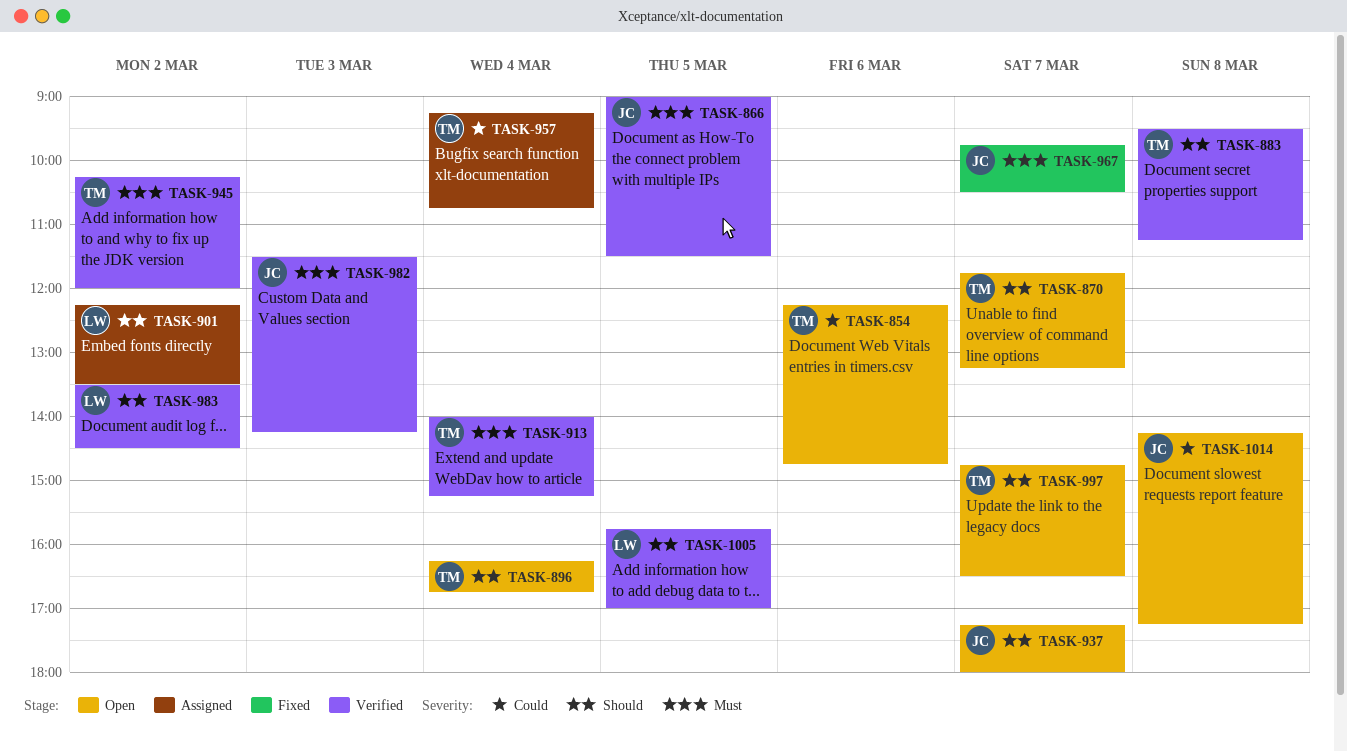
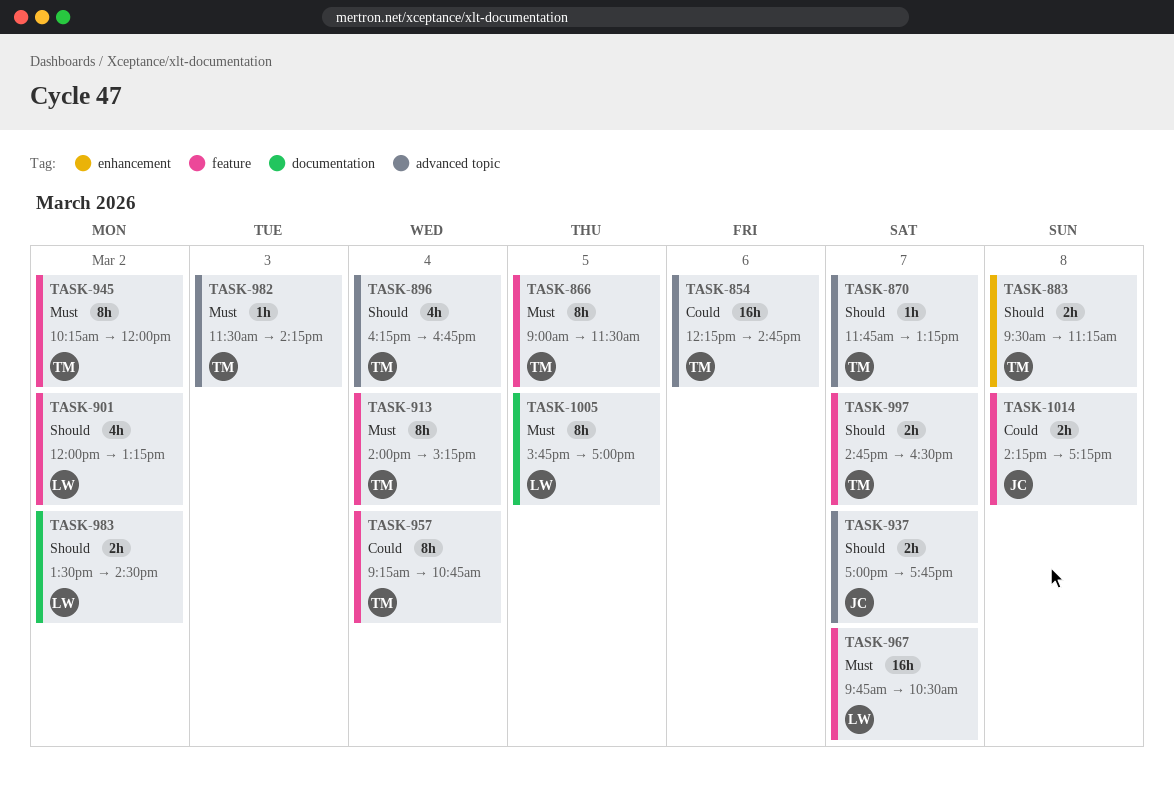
TASK-866, owner: JC -> TM
TASK-901, begins: 12:15 -> 12:00
TASK-901, ends: 13:30 -> 13:15
TASK-937, begins: 17:15 -> 17:00
TASK-937, ends: 18:00 -> 17:45
TASK-967, owner: JC -> LW
TASK-982, owner: JC -> TM
TASK-1005, priority: Should -> Must

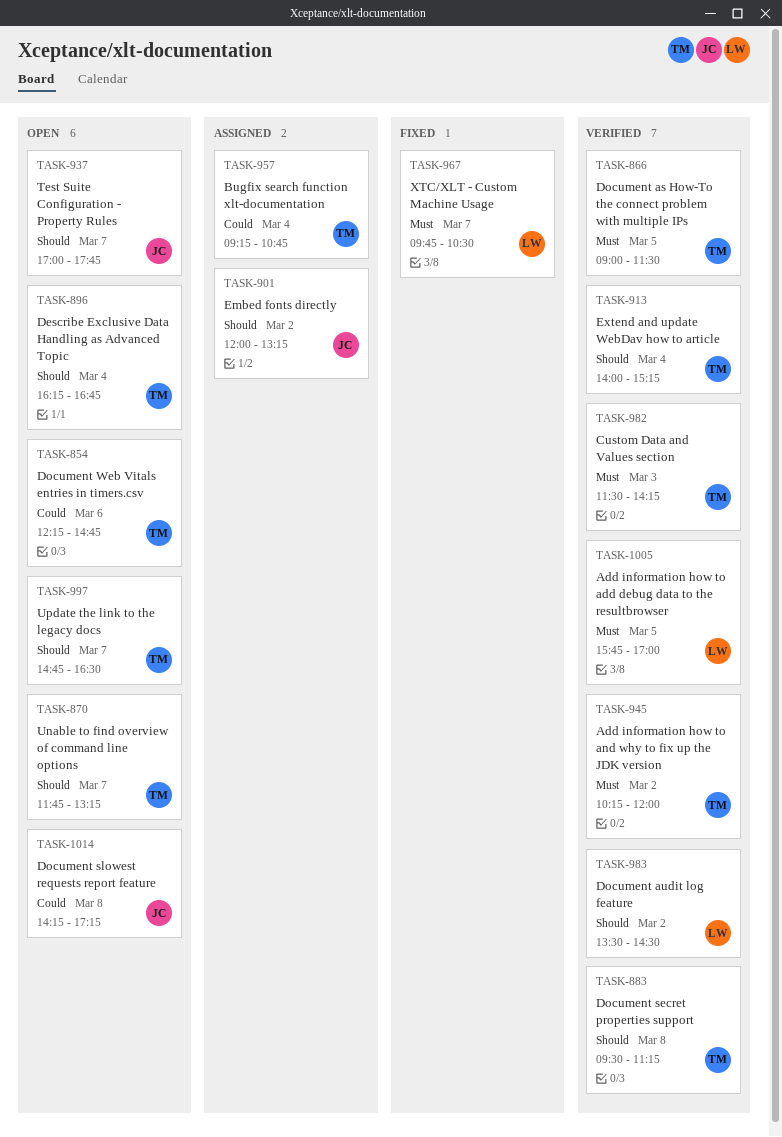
TASK-901, owner: LW -> JC
TASK-913, priority: Must -> Should

